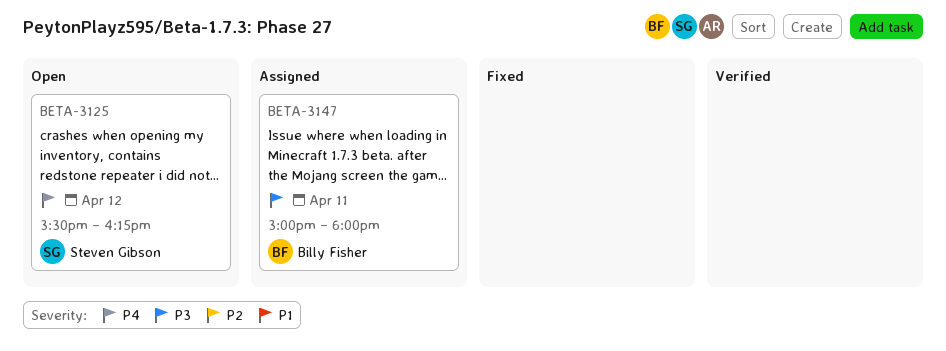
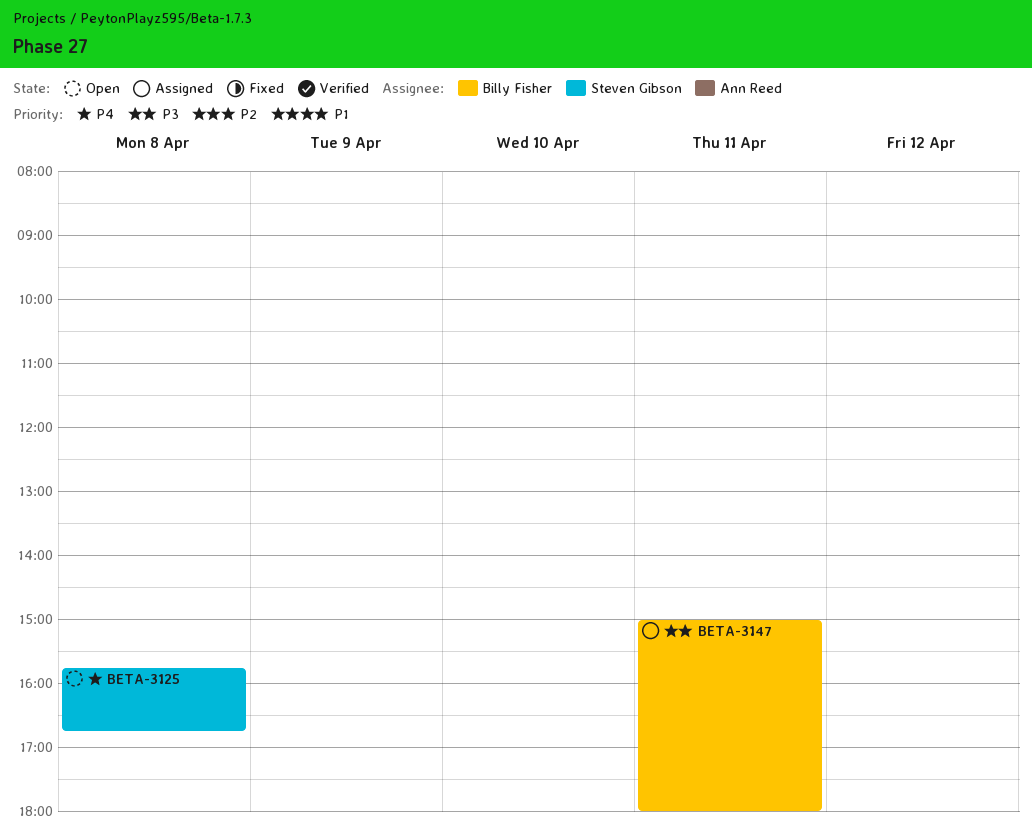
BETA-3125, day: Apr 12 -> Apr 8
BETA-3125, begins: 15:30 -> 15:45
BETA-3125, ends: 16:15 -> 16:45

